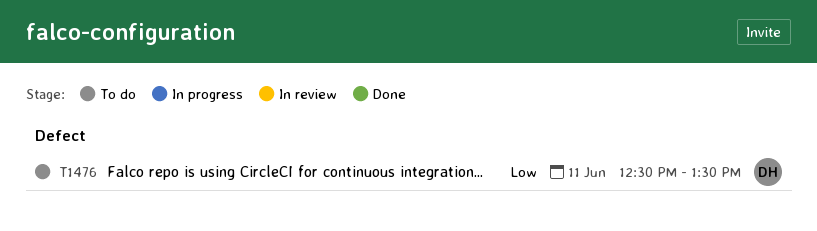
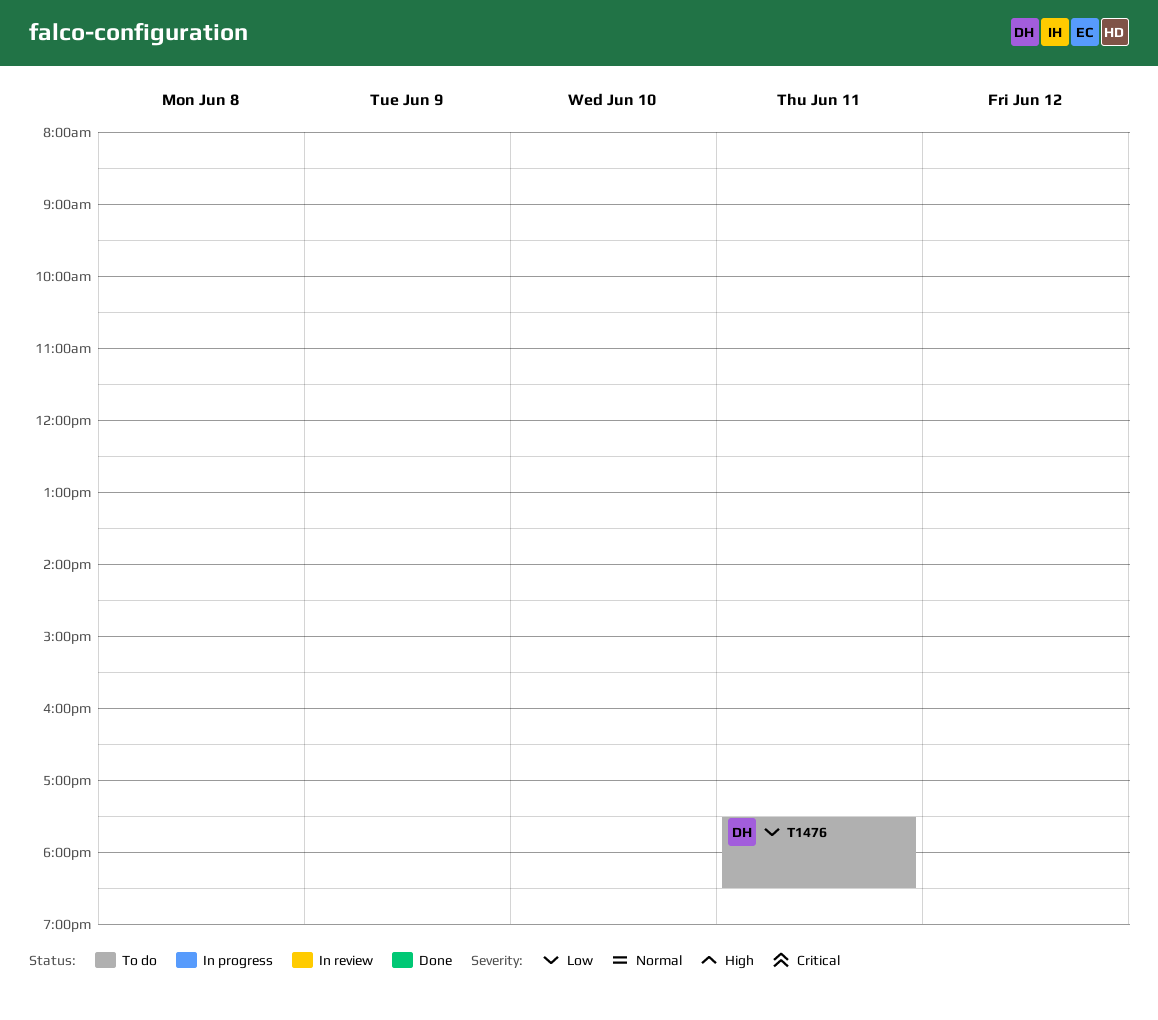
T1476, begins: 12:30 -> 17:30
T1476, ends: 13:30 -> 18:30

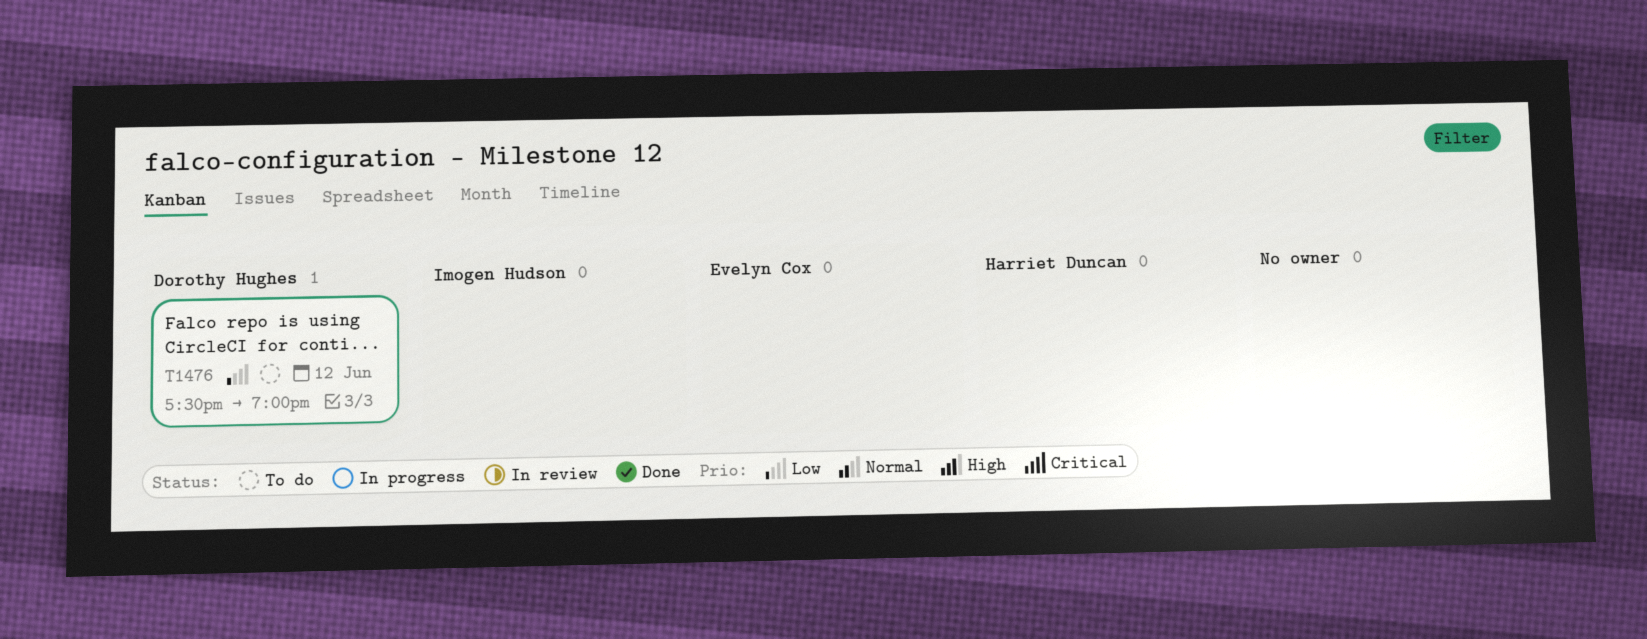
T1476, day: Jun 11 -> Jun 12
T1476, ends: 18:30 -> 19:00

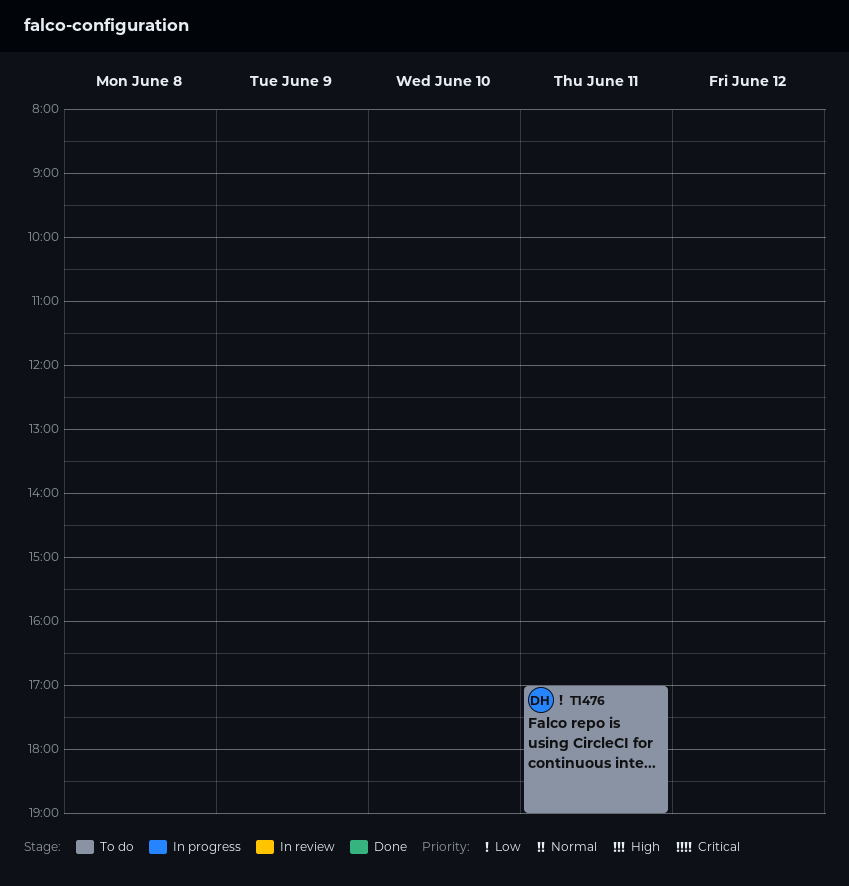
T1476, day: Jun 12 -> Jun 11
T1476, begins: 17:30 -> 17:00

